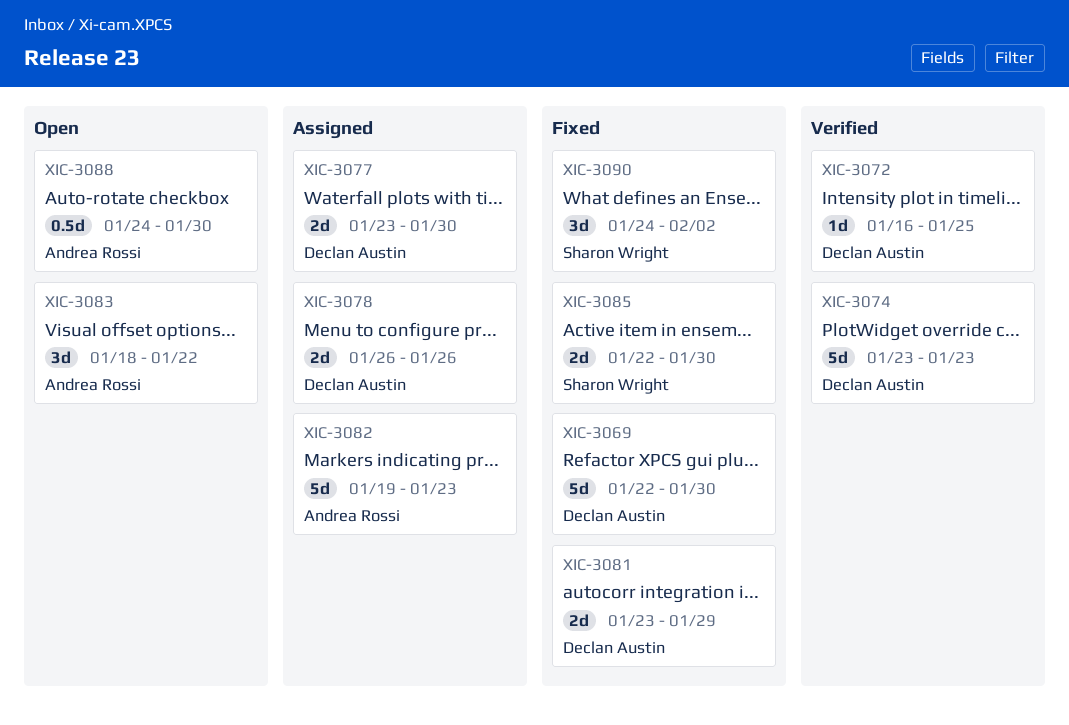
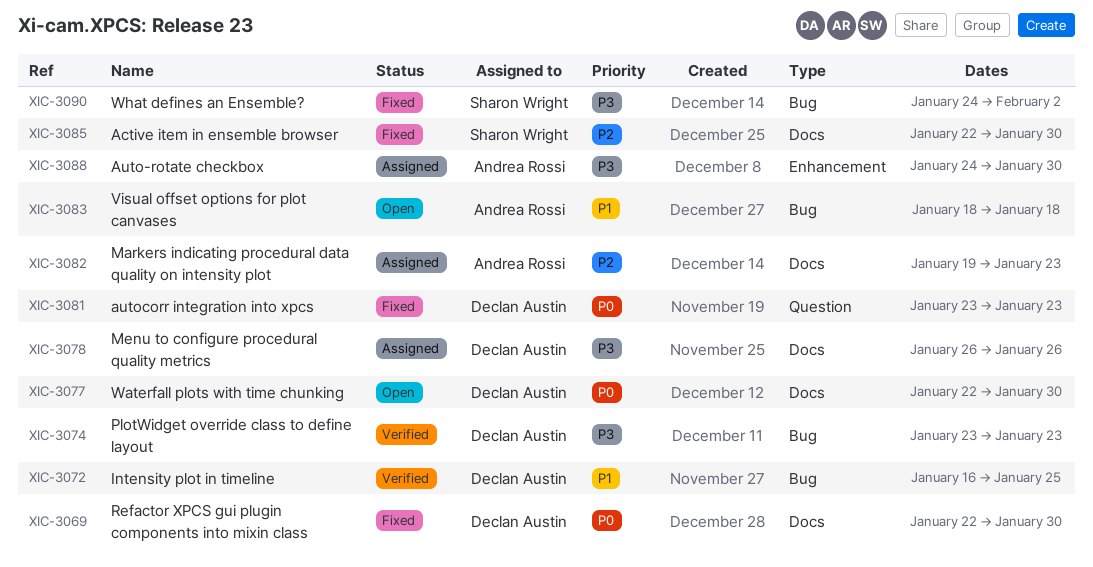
XIC-3077, status: Assigned -> Open
XIC-3077, start: Jan 23 -> Jan 22
XIC-3081, due: Jan 29 -> Jan 23
XIC-3083, due: Jan 22 -> Jan 18
XIC-3088, status: Open -> Assigned

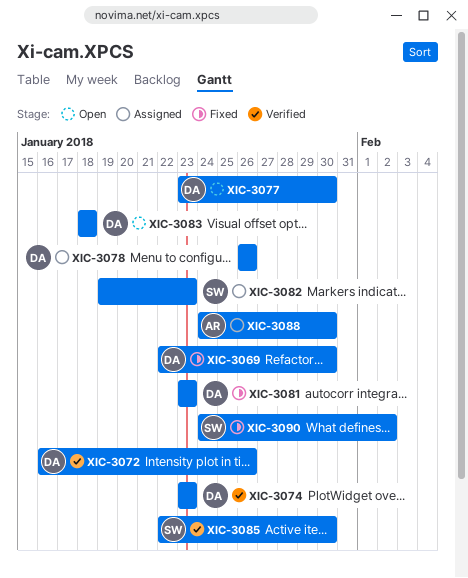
XIC-3072, due: Jan 25 -> Jan 26
XIC-3077, start: Jan 22 -> Jan 23
XIC-3082, owner: Andrea Rossi -> Sharon Wright
XIC-3083, owner: Andrea Rossi -> Declan Austin
XIC-3085, status: Fixed -> Verified

